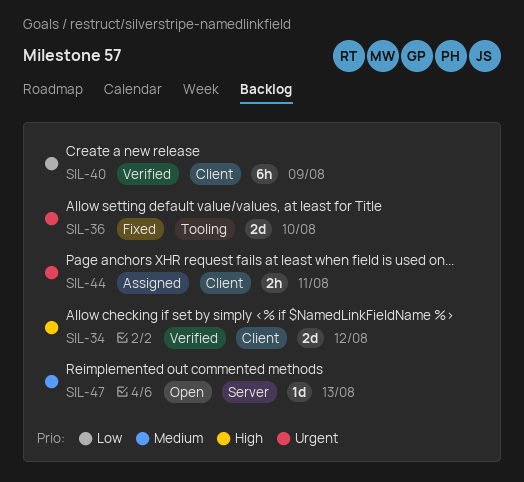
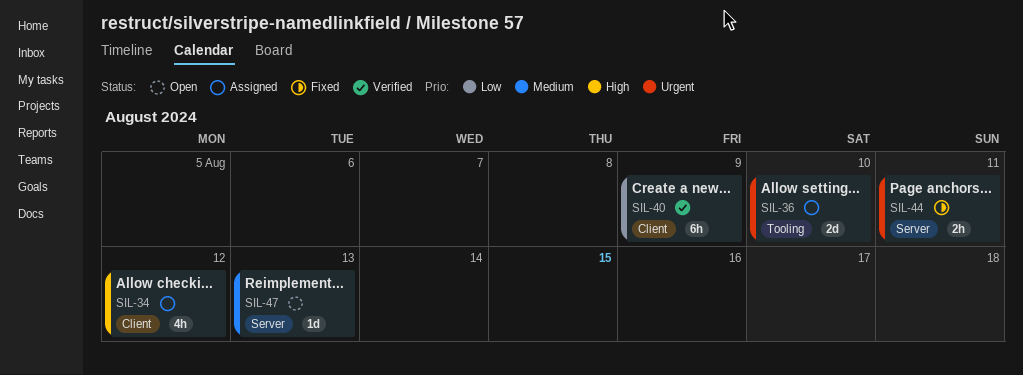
SIL-34, status: Verified -> Assigned
SIL-34, estimate: 2d -> 4h
SIL-36, status: Fixed -> Assigned
SIL-44, status: Assigned -> Fixed
SIL-44, label: Client -> Server

